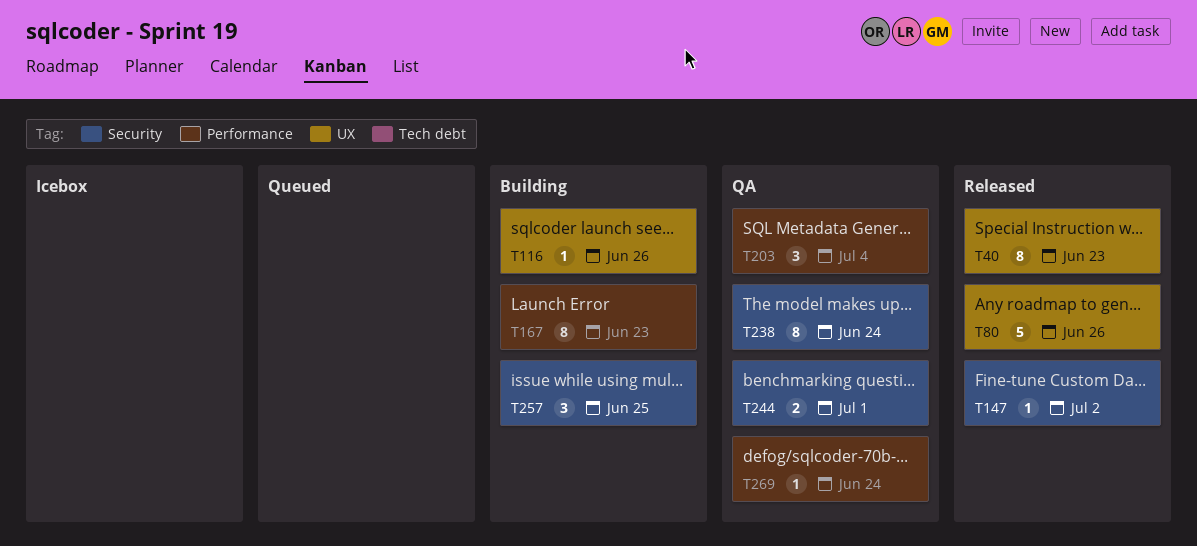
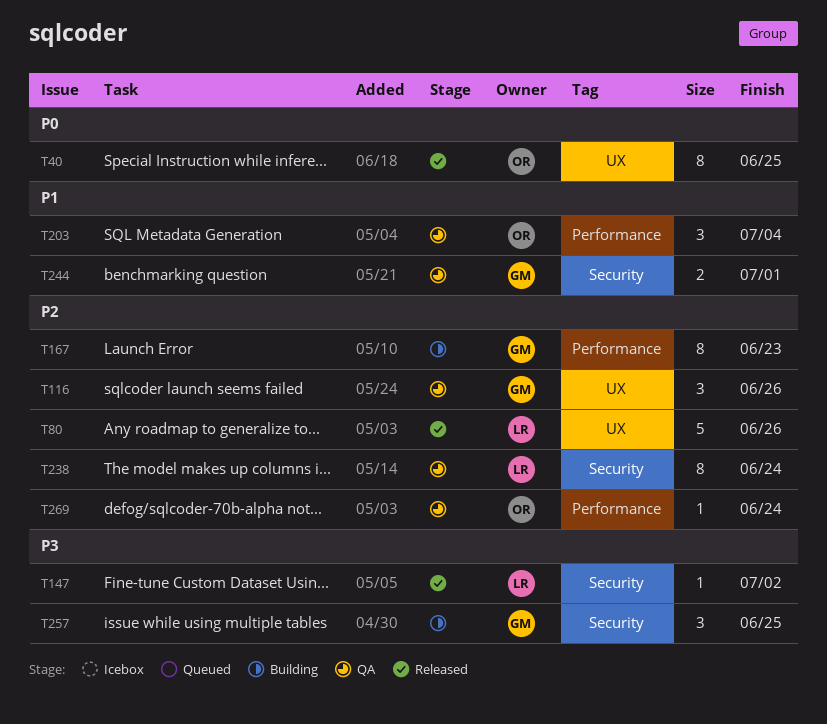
T40, due: Jun 23 -> Jun 25
T116, status: Building -> QA
T116, estimate: 1 -> 3

